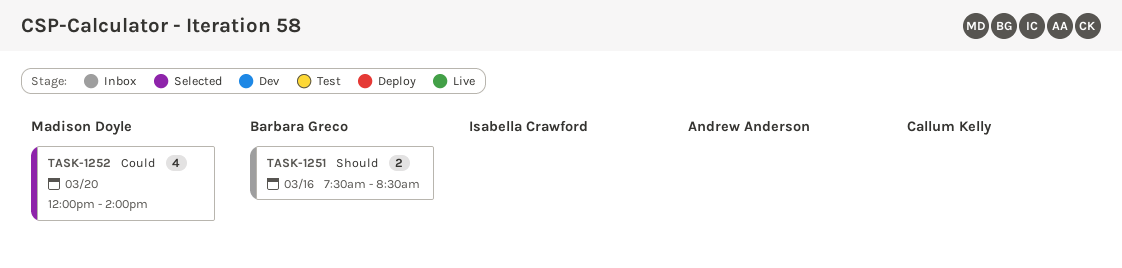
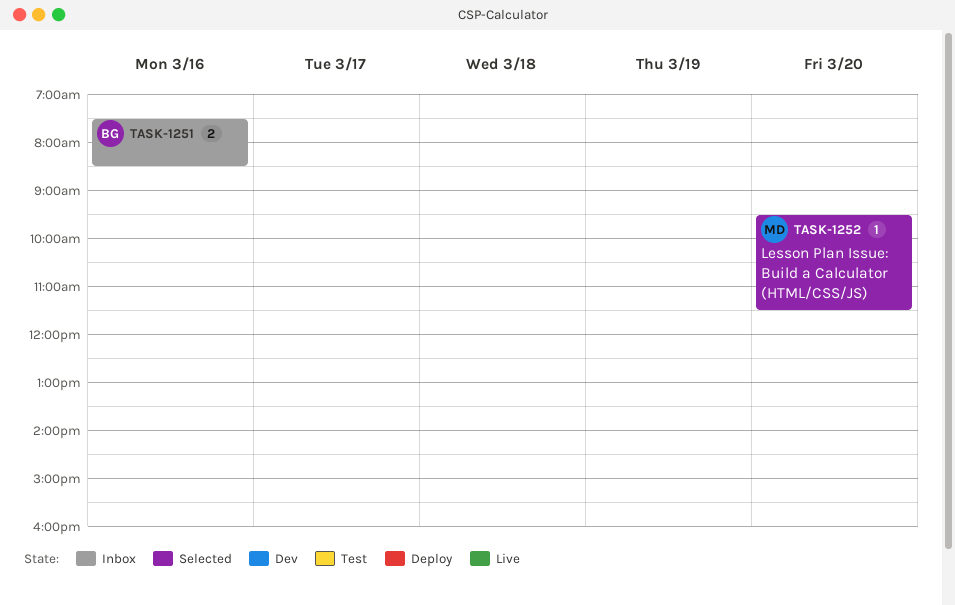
TASK-1252, estimate: 4 -> 1
TASK-1252, begins: 12:00 -> 09:30
TASK-1252, ends: 14:00 -> 11:30

